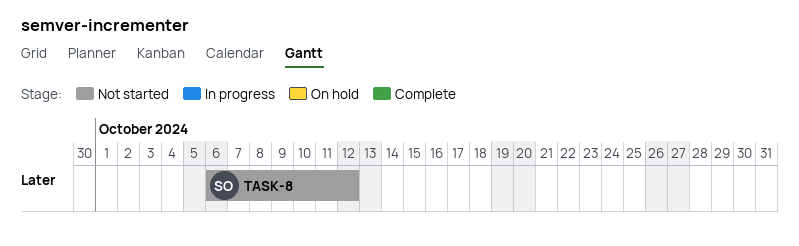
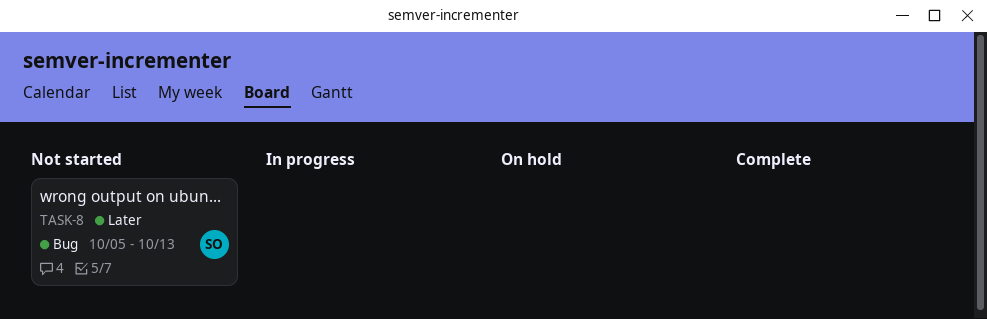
TASK-8, start: Oct 6 -> Oct 5
TASK-8, due: Oct 12 -> Oct 13

